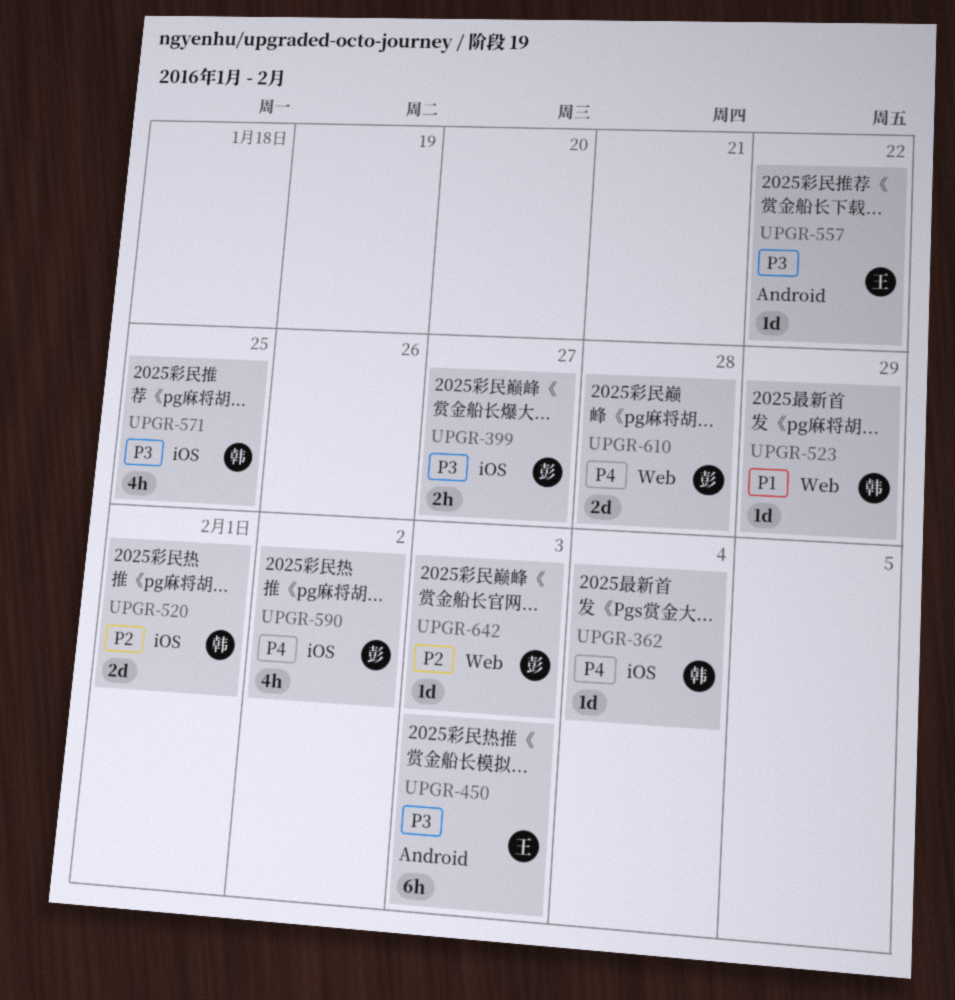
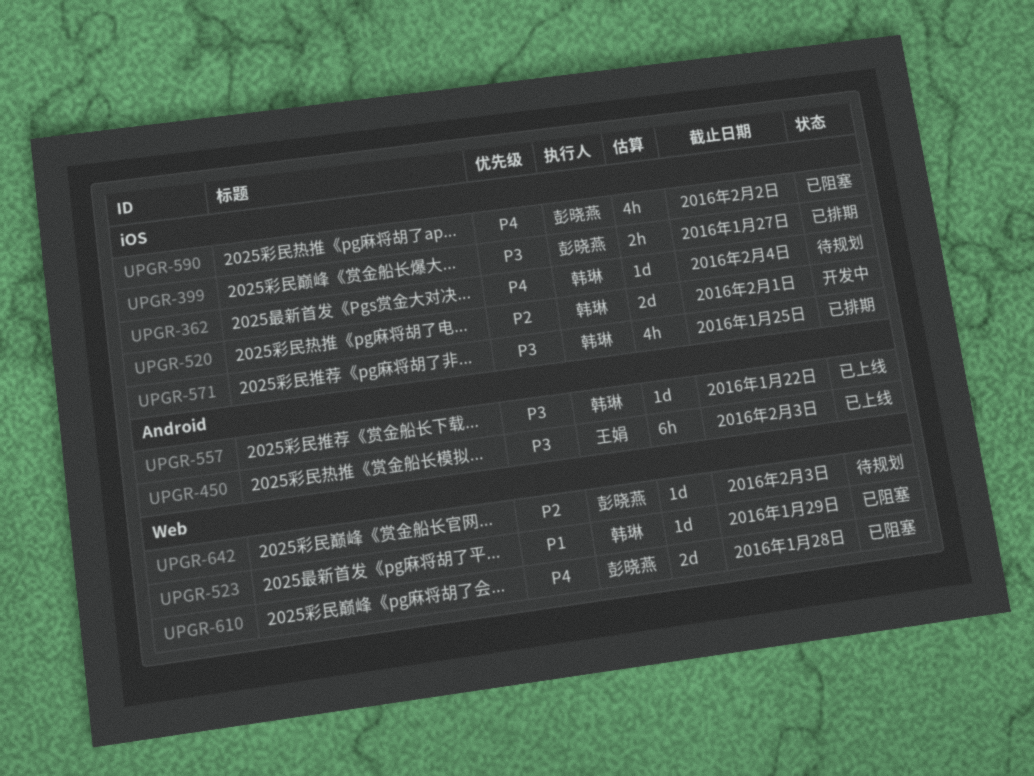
UPGR-557, owner: 王娟 -> 韩琳

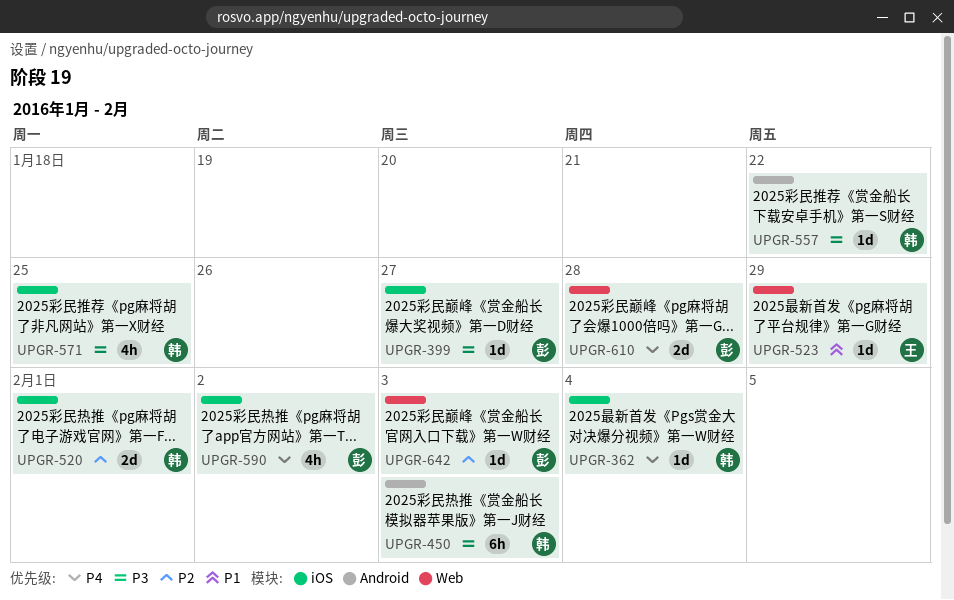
UPGR-399, estimate: 2h -> 1d
UPGR-450, owner: 王娟 -> 韩琳
UPGR-523, owner: 韩琳 -> 王娟

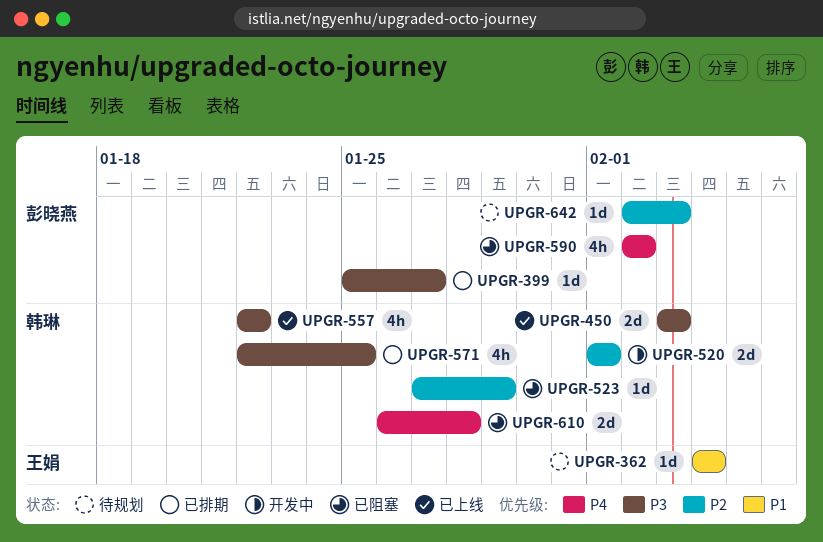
UPGR-362, owner: 韩琳 -> 王娟
UPGR-362, priority: P4 -> P1
UPGR-450, estimate: 6h -> 2d
UPGR-523, owner: 王娟 -> 韩琳
UPGR-523, priority: P1 -> P2
UPGR-557, estimate: 1d -> 4h
UPGR-610, owner: 彭晓燕 -> 韩琳

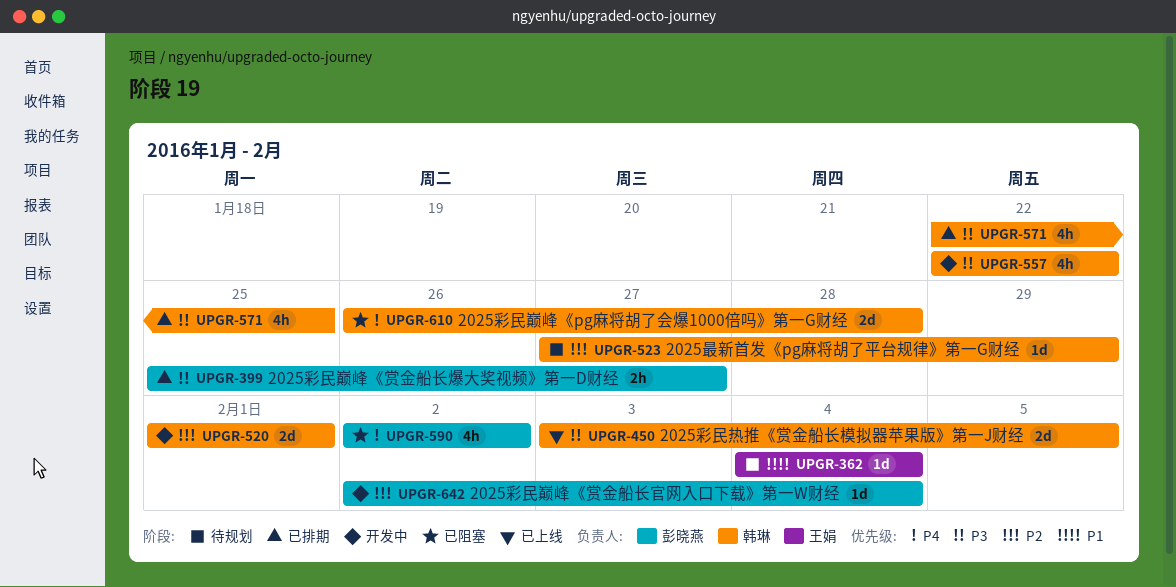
UPGR-399, estimate: 1d -> 2h
UPGR-450, due: Feb 3 -> Feb 5
UPGR-523, status: 已阻塞 -> 待规划
UPGR-557, status: 已上线 -> 开发中
UPGR-642, status: 待规划 -> 开发中
UPGR-642, due: Feb 3 -> Feb 4

